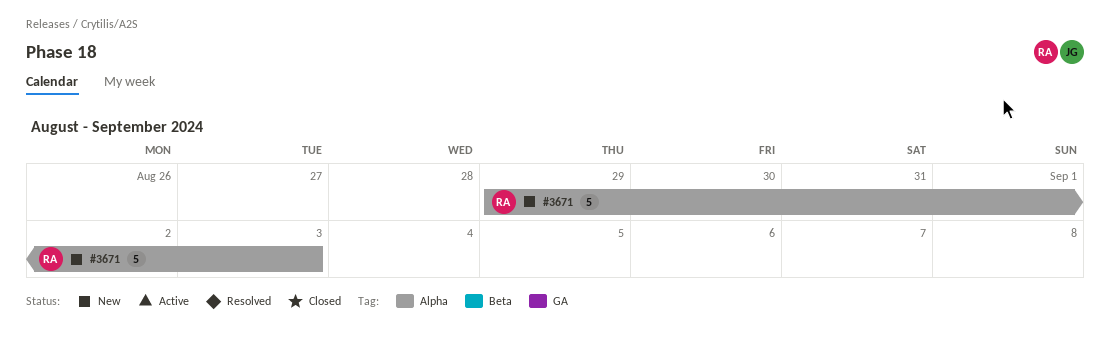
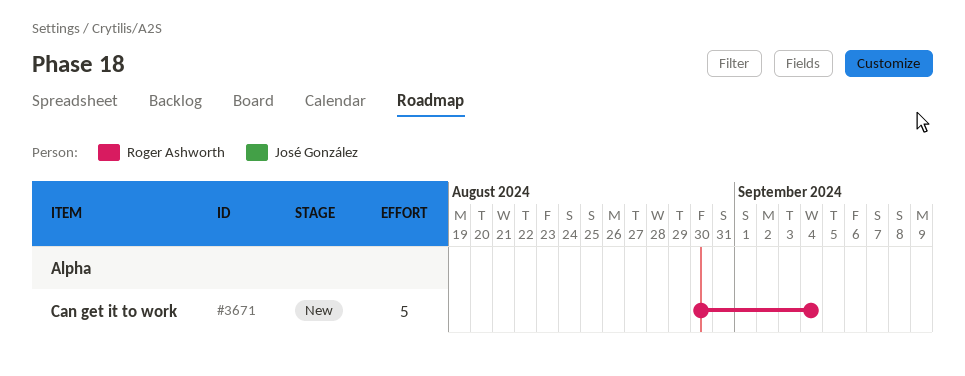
#3671, start: Aug 29 -> Aug 30
#3671, due: Sep 3 -> Sep 4

